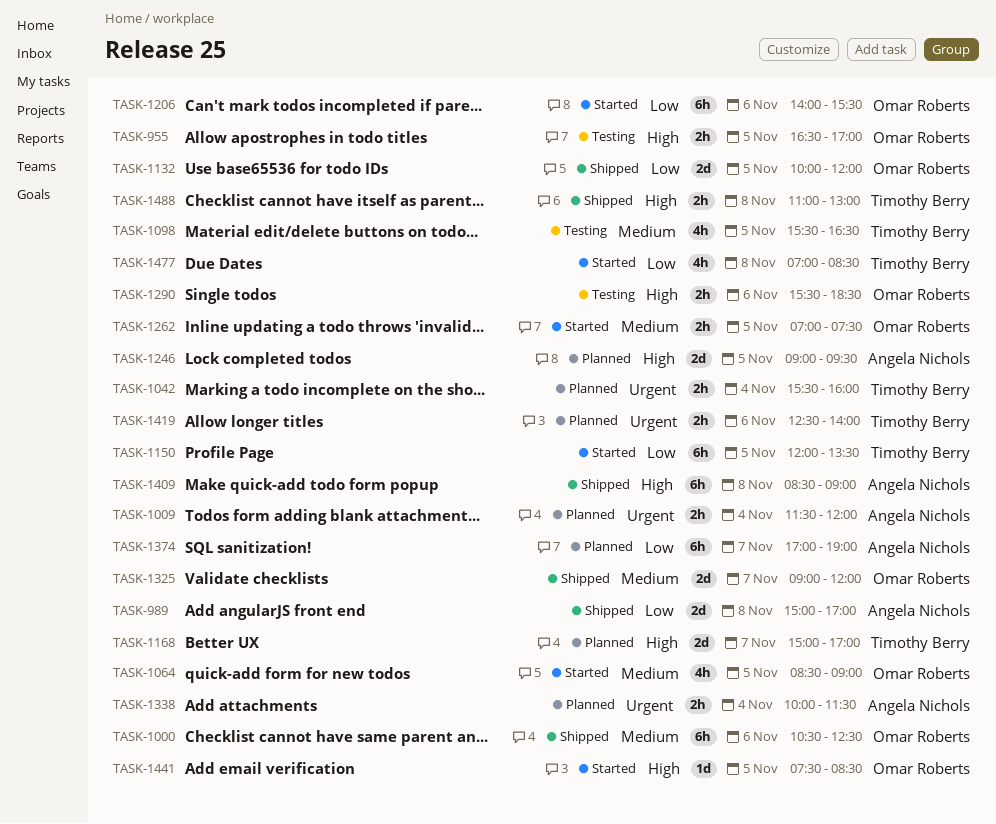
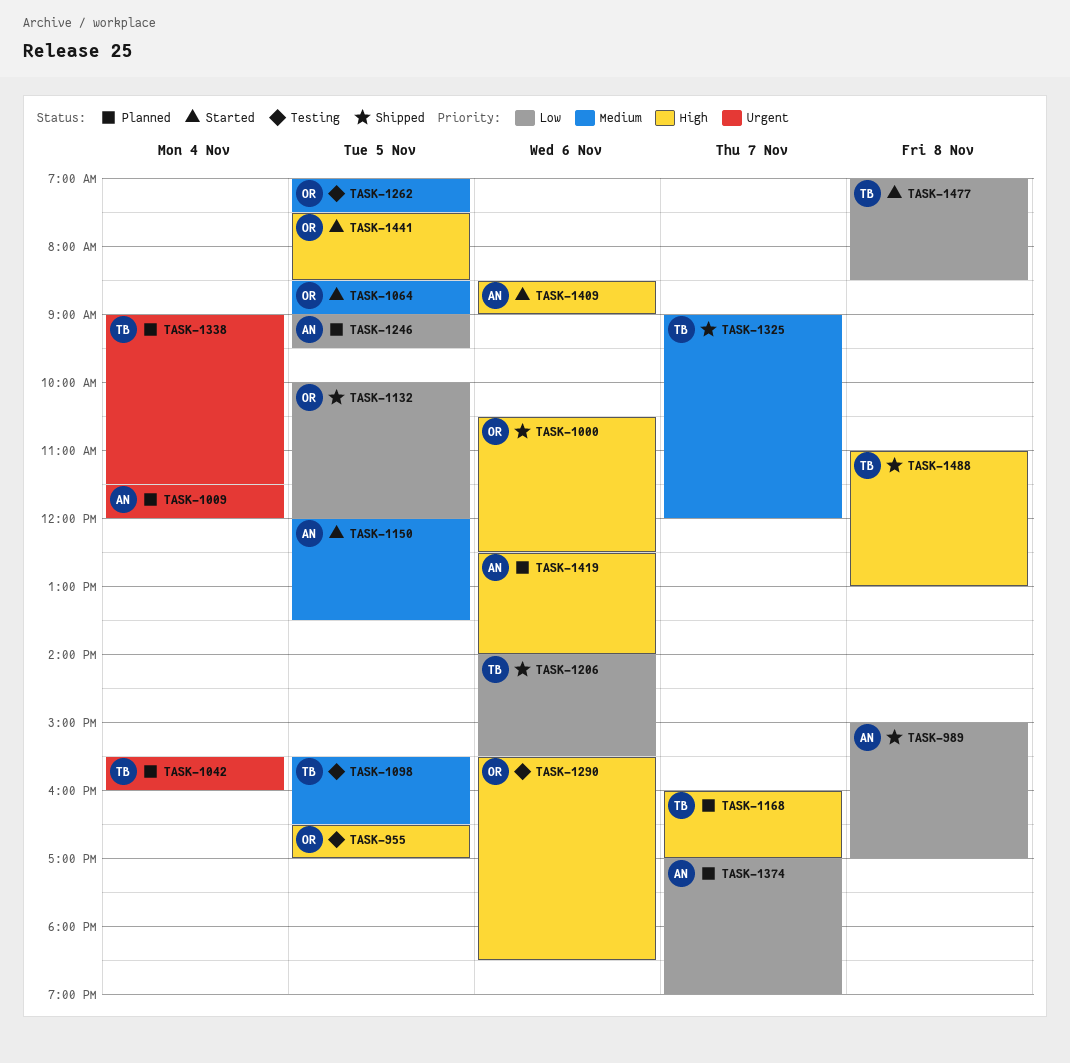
TASK-1000, priority: Medium -> High
TASK-1150, owner: Timothy Berry -> Angela Nichols
TASK-1150, priority: Low -> Medium
TASK-1168, begins: 15:00 -> 16:00
TASK-1206, status: Started -> Shipped
TASK-1206, owner: Omar Roberts -> Timothy Berry
TASK-1246, priority: High -> Low
TASK-1262, status: Started -> Testing
TASK-1325, owner: Omar Roberts -> Timothy Berry
TASK-1338, owner: Angela Nichols -> Timothy Berry
TASK-1338, begins: 10:00 -> 09:00
TASK-1409, status: Shipped -> Started
TASK-1409, day: Nov 8 -> Nov 6
TASK-1419, owner: Timothy Berry -> Angela Nichols
TASK-1419, priority: Urgent -> High

